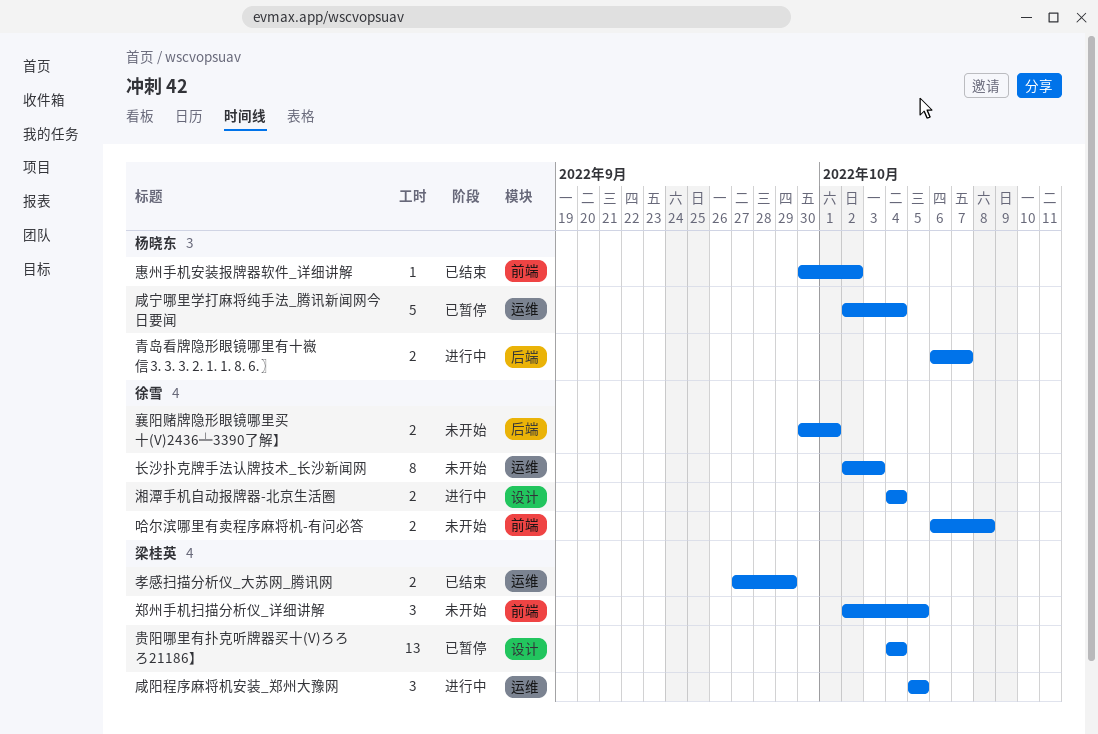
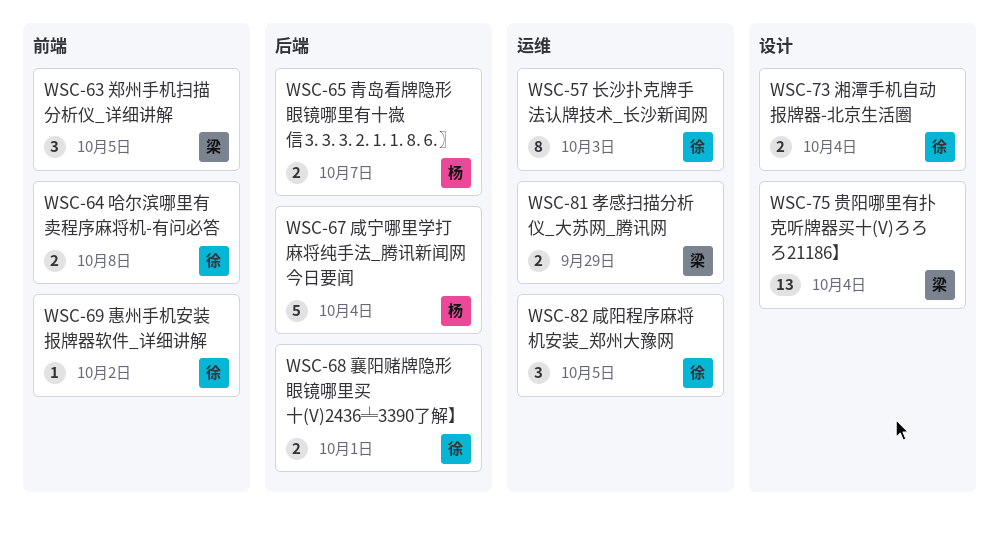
咸宁哪里学打麻将纯手法_腾讯新闻网今日要闻, label: 运维 -> 后端
咸阳程序麻将机安装_郑州大豫网, owner: 梁桂英 -> 徐雪
惠州手机安装报牌器软件_详细讲解, owner: 杨晓东 -> 徐雪

